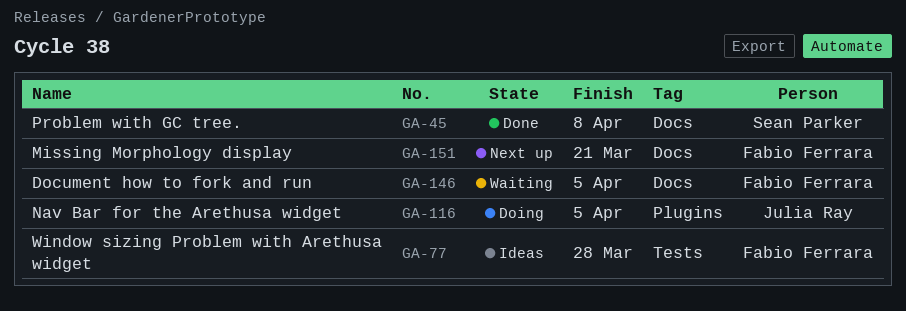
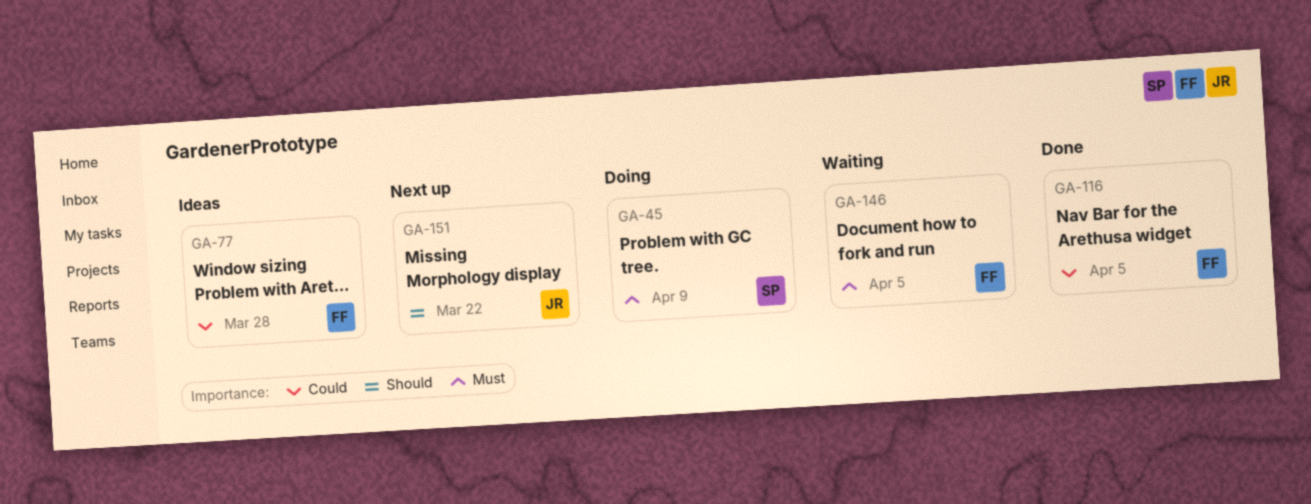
GA-45, status: Done -> Doing
GA-45, due: Apr 8 -> Apr 9
GA-116, status: Doing -> Done
GA-116, owner: Julia Ray -> Fabio Ferrara
GA-151, owner: Fabio Ferrara -> Julia Ray
GA-151, due: Mar 21 -> Mar 22

